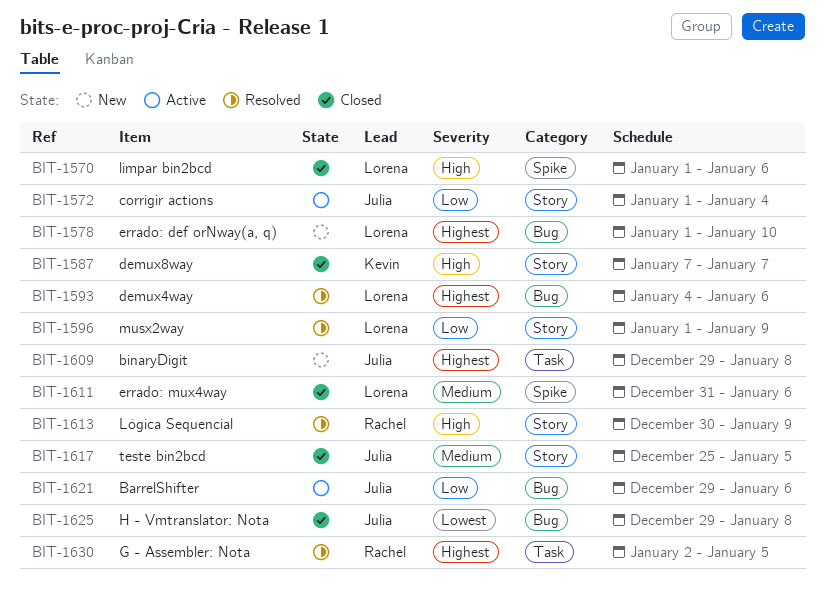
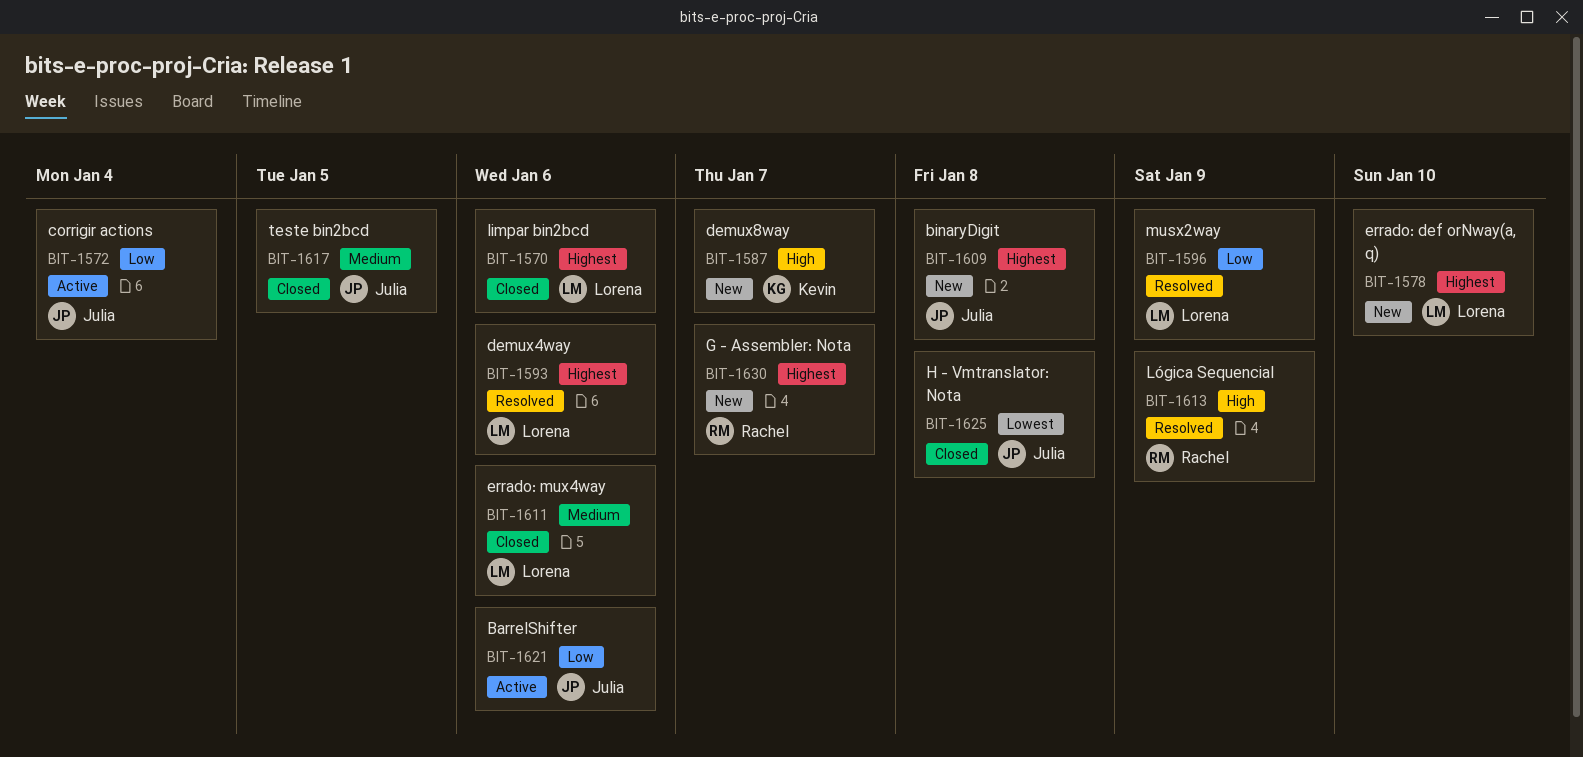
BIT-1570, priority: High -> Highest
BIT-1587, status: Closed -> New
BIT-1630, status: Resolved -> New
BIT-1630, due: Jan 5 -> Jan 7

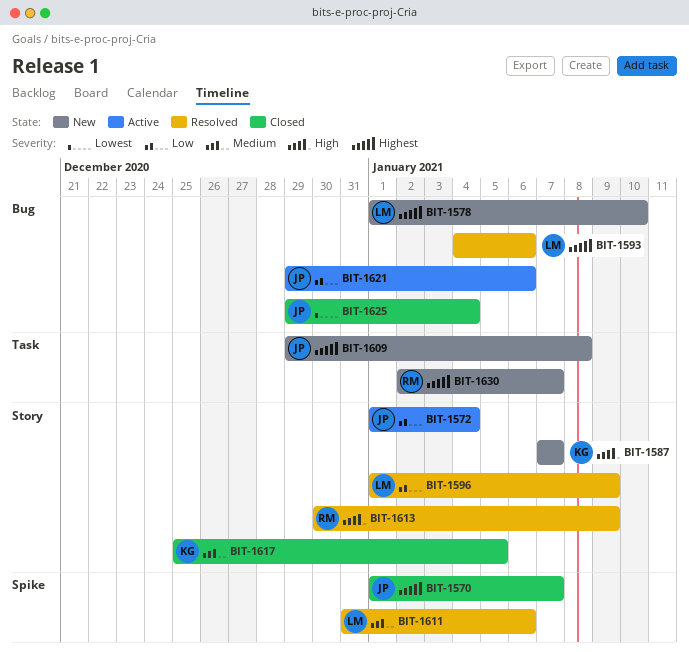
BIT-1570, owner: Lorena -> Julia
BIT-1570, due: Jan 6 -> Jan 7
BIT-1611, status: Closed -> Resolved
BIT-1617, owner: Julia -> Kevin
BIT-1625, due: Jan 8 -> Jan 4

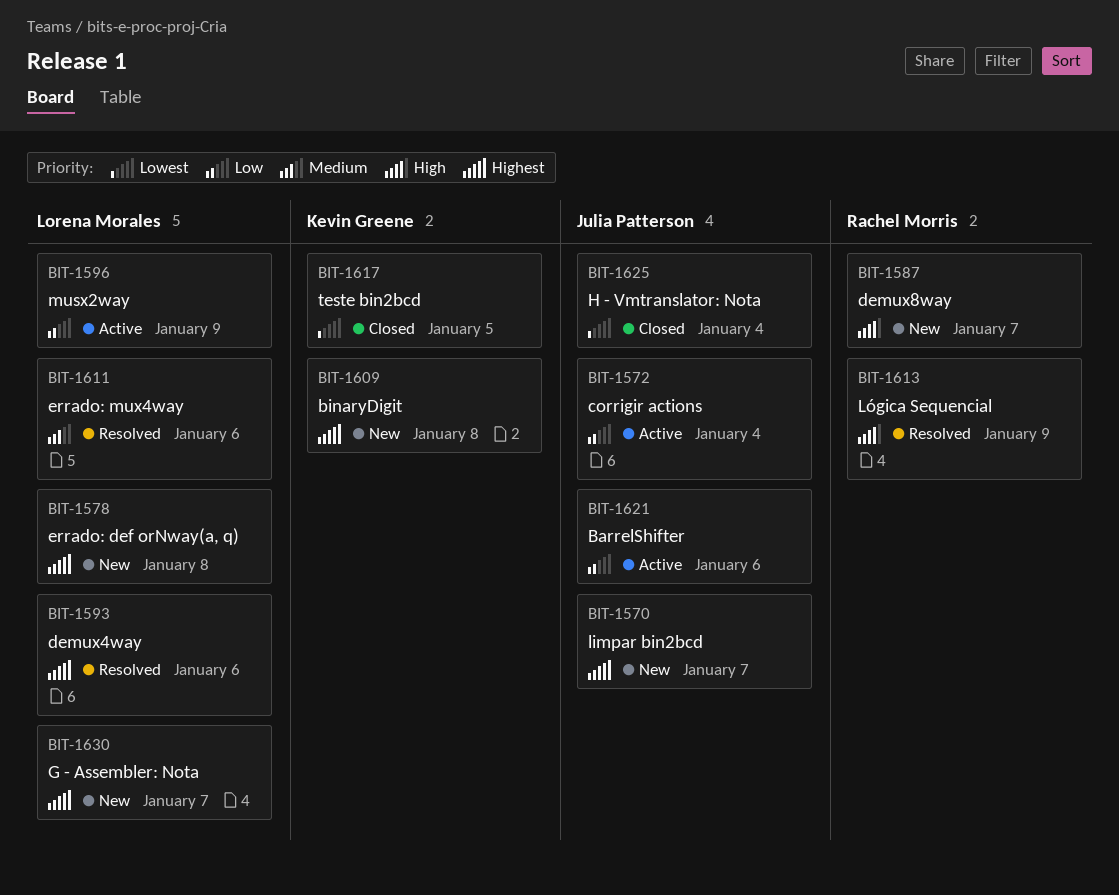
BIT-1570, status: Closed -> New
BIT-1578, due: Jan 10 -> Jan 8
BIT-1587, owner: Kevin Greene -> Rachel Morris
BIT-1596, status: Resolved -> Active
BIT-1609, owner: Julia Patterson -> Kevin Greene
BIT-1617, priority: Medium -> Lowest
BIT-1630, owner: Rachel Morris -> Lorena Morales

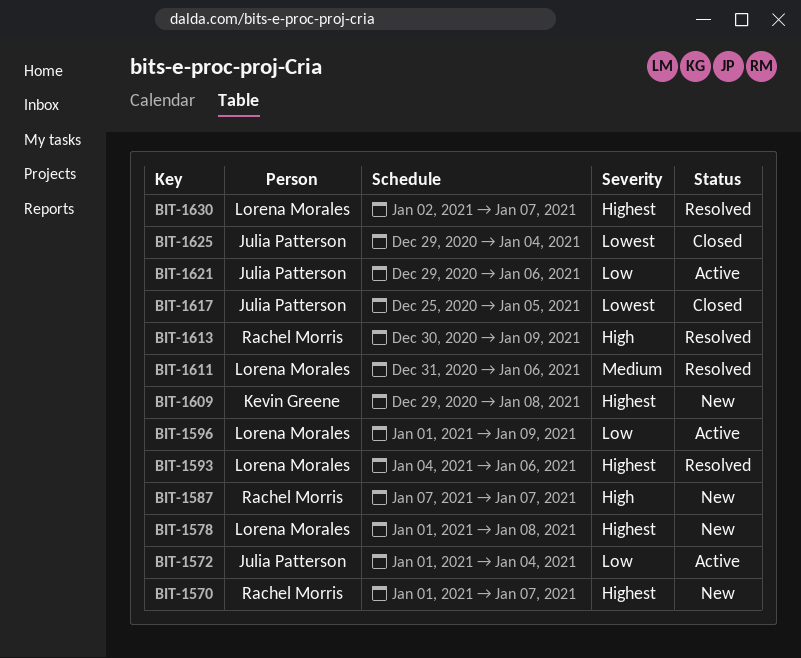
BIT-1570, owner: Julia Patterson -> Rachel Morris
BIT-1617, owner: Kevin Greene -> Julia Patterson
BIT-1630, status: New -> Resolved

